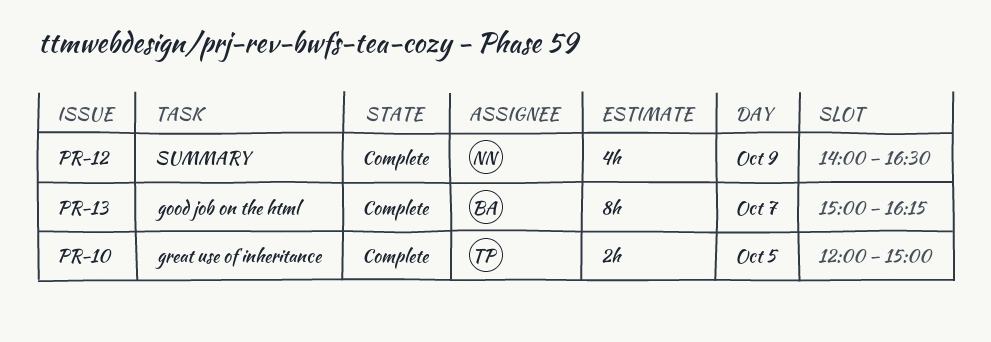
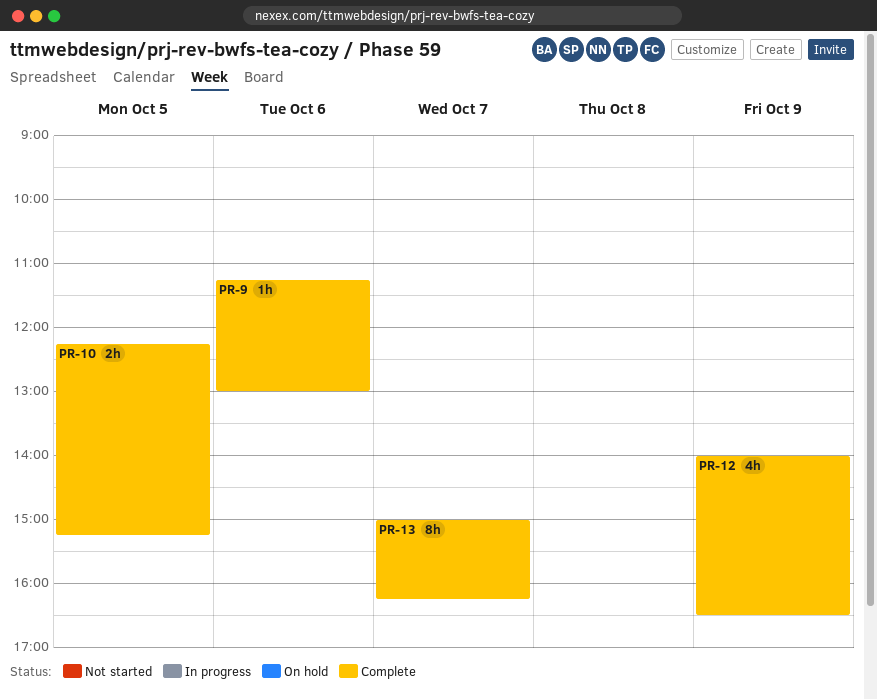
PR-9: none -> present
PR-10, begins: 12:00 -> 12:15
PR-10, ends: 15:00 -> 15:15

